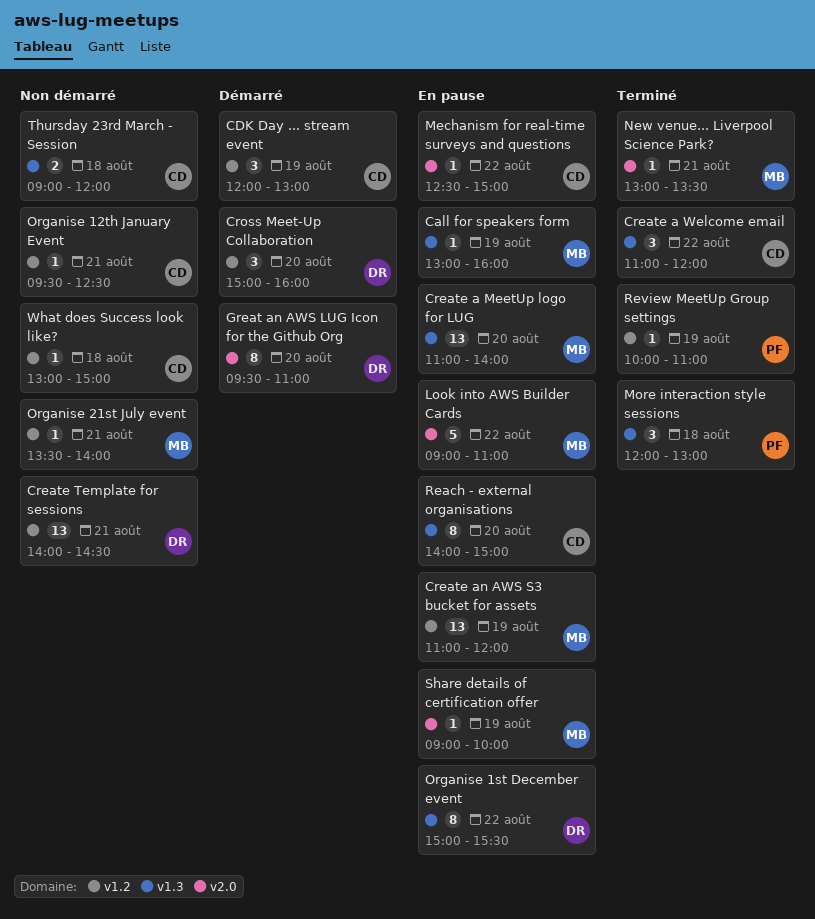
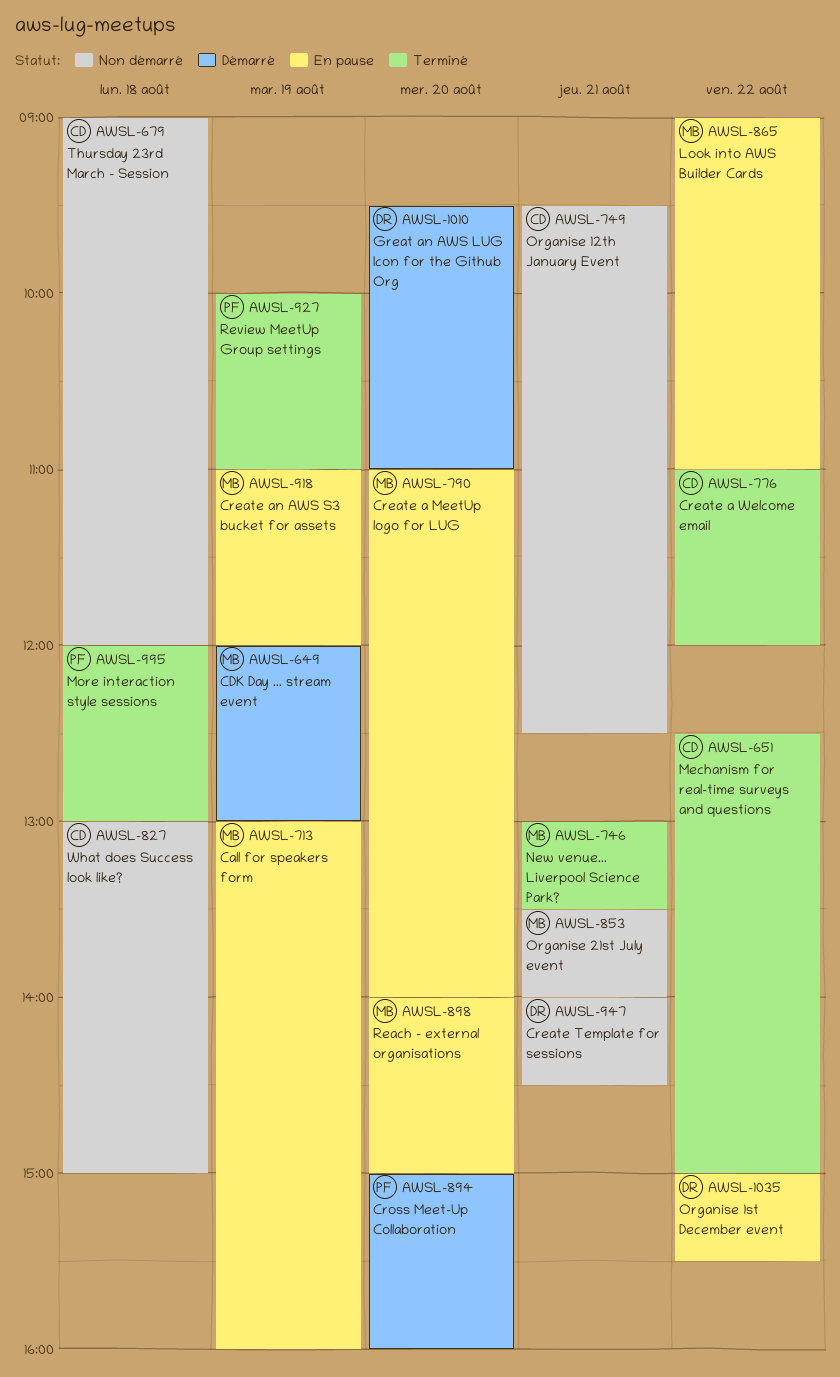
CDK Day ... stream event, owner: CD -> MB
Cross Meet-Up Collaboration, owner: DR -> PF
Mechanism for real-time surveys and questions, status: En pause -> Terminé
Reach - external organisations, owner: CD -> MB
Share details of certification offer: present -> none

